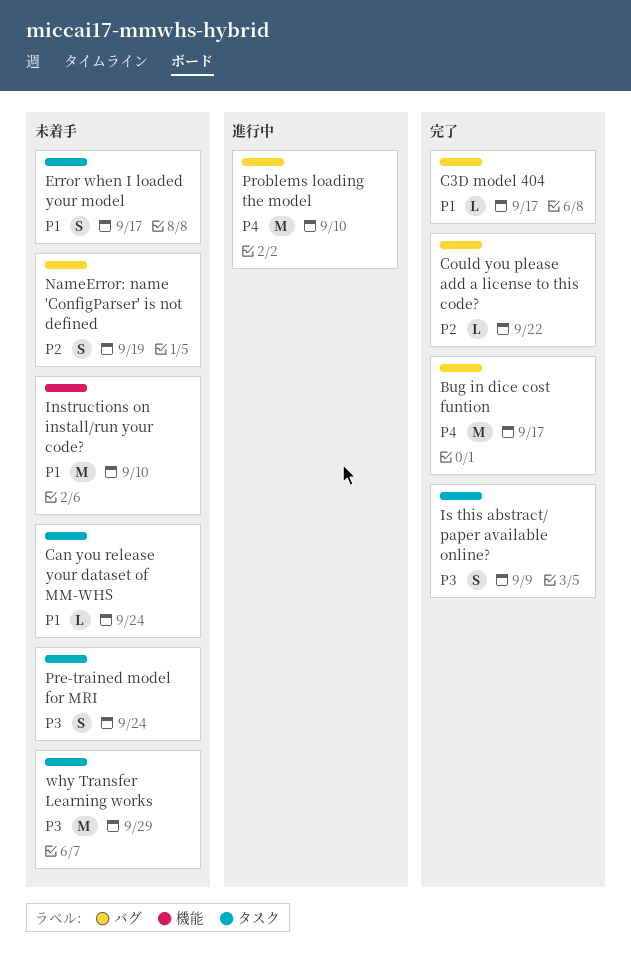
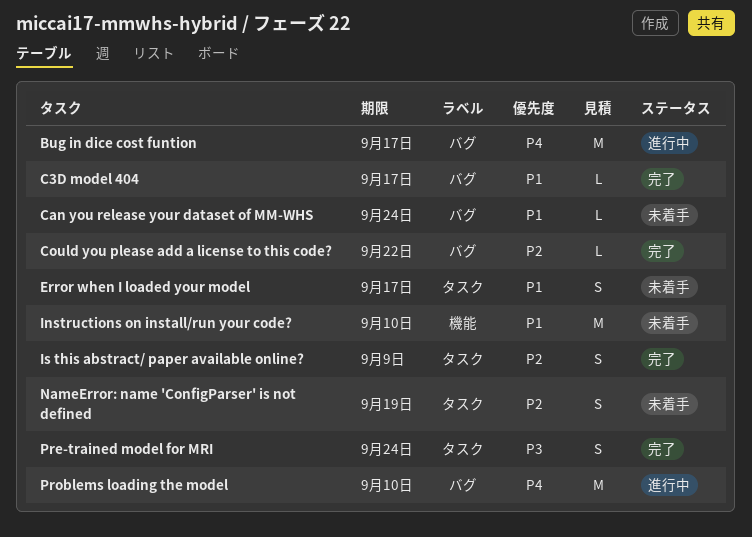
Bug in dice cost funtion, status: 完了 -> 進行中
Can you release your dataset of MM-WHS, label: タスク -> バグ
Is this abstract/ paper available online?, priority: P3 -> P2
NameError: name 'ConfigParser' is not defined, label: バグ -> タスク
Pre-trained model for MRI, status: 未着手 -> 完了
why Transfer Learning works: present -> none

